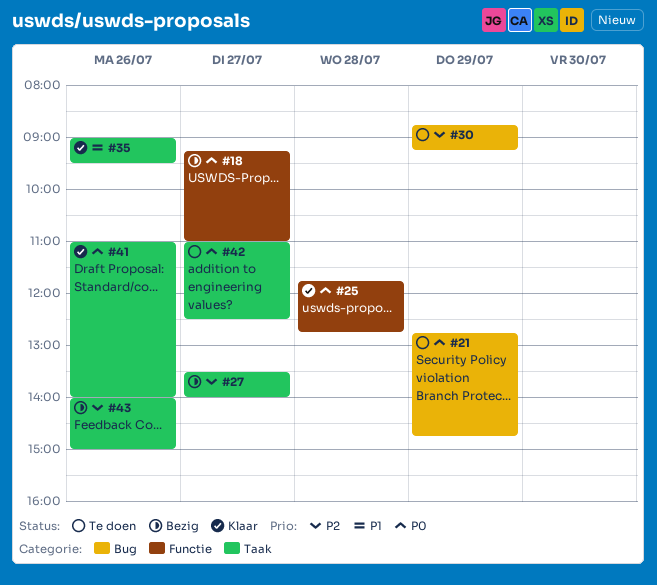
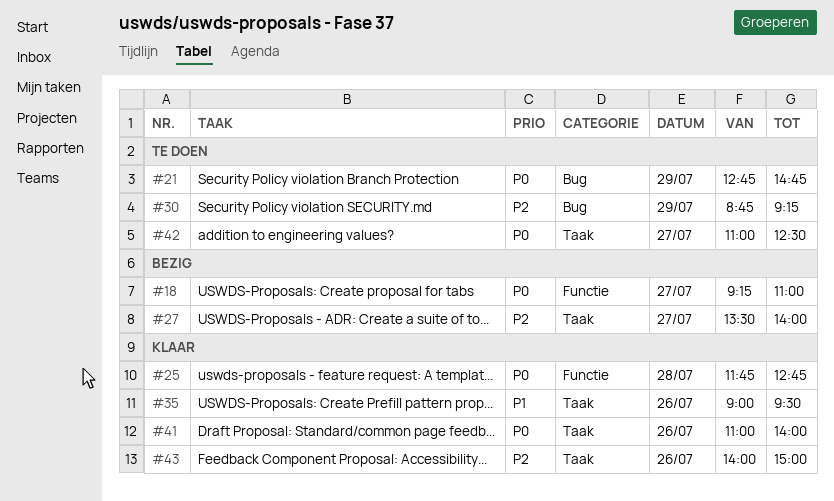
#43, status: Bezig -> Klaar

